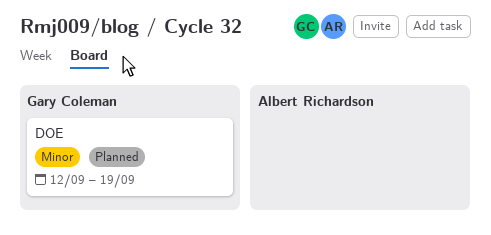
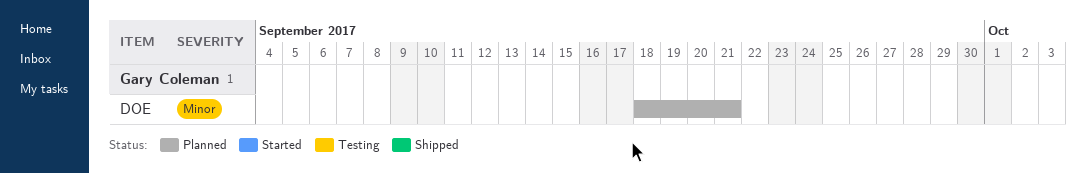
DOE, start: Sep 12 -> Sep 18
DOE, due: Sep 19 -> Sep 21

